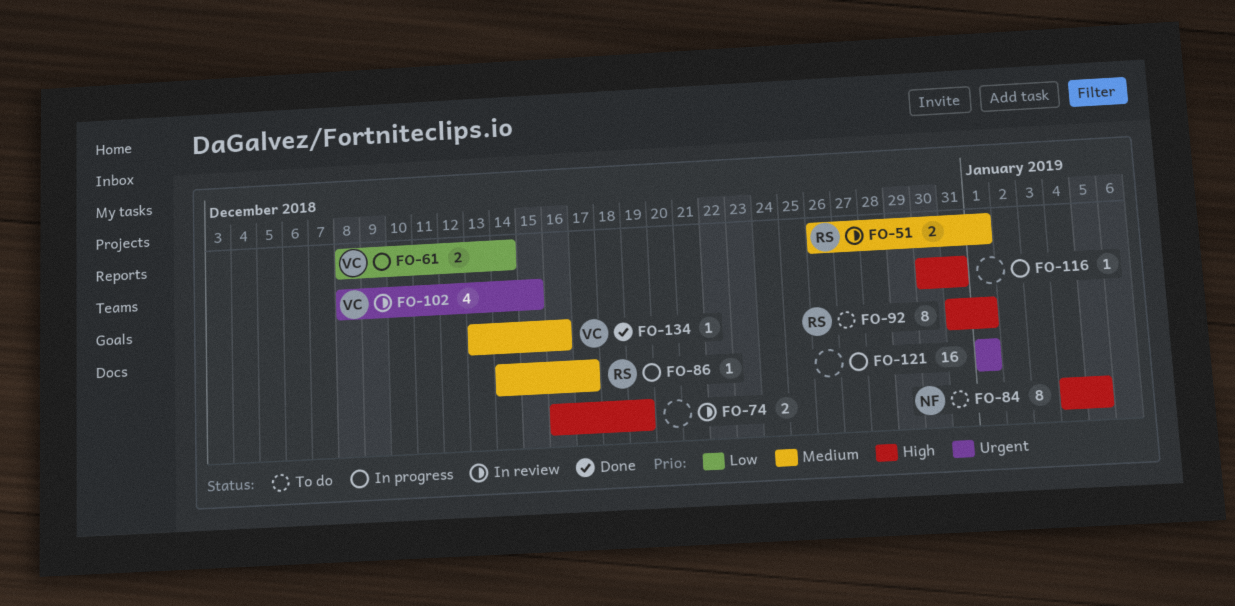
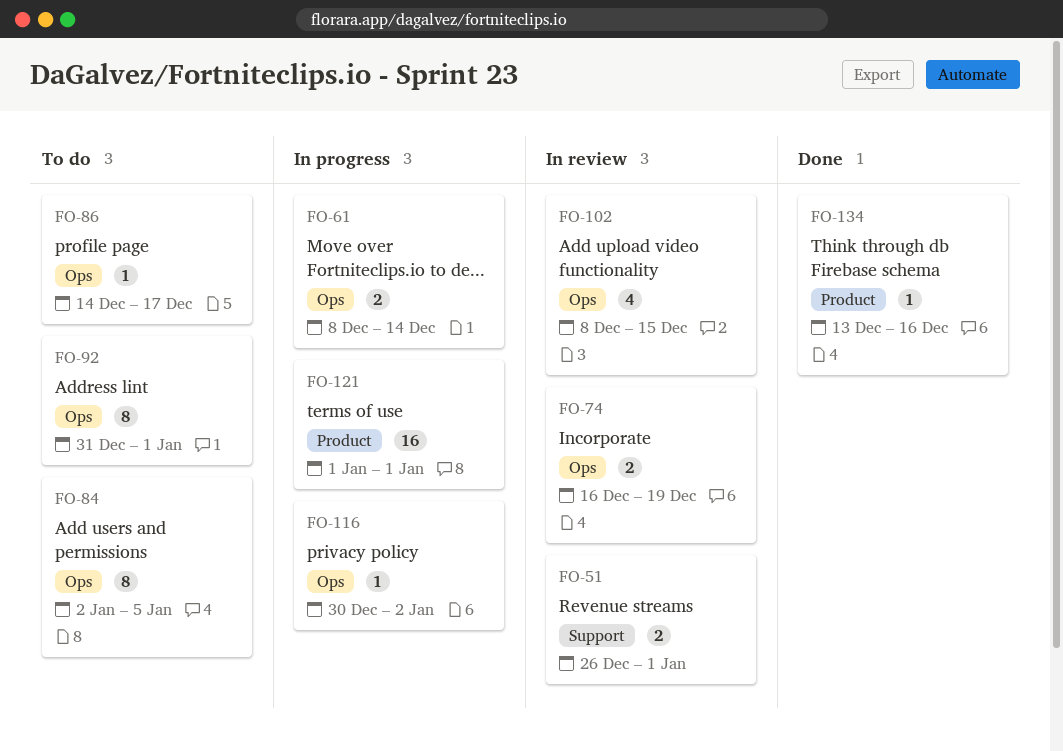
FO-84, start: Jan 4 -> Jan 2
FO-86, status: In progress -> To do
FO-116, due: Dec 31 -> Jan 2

